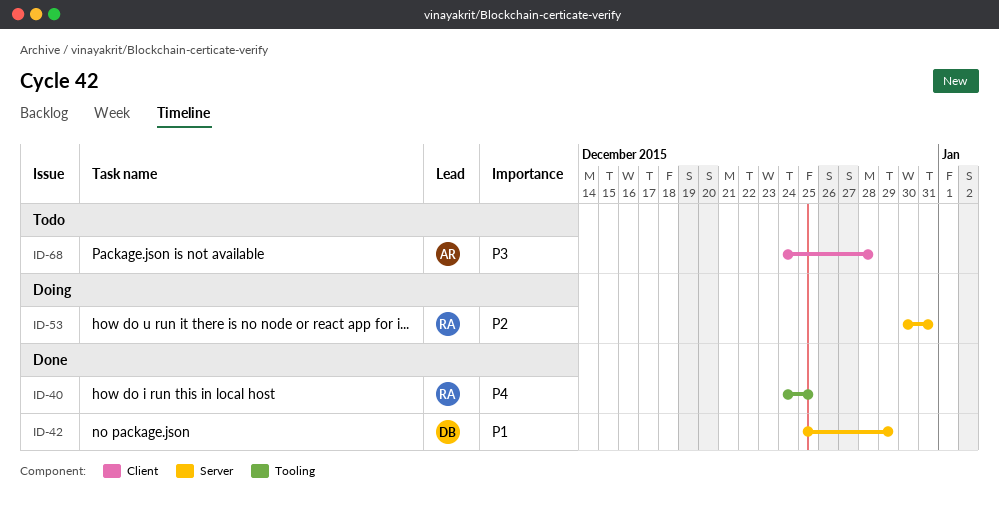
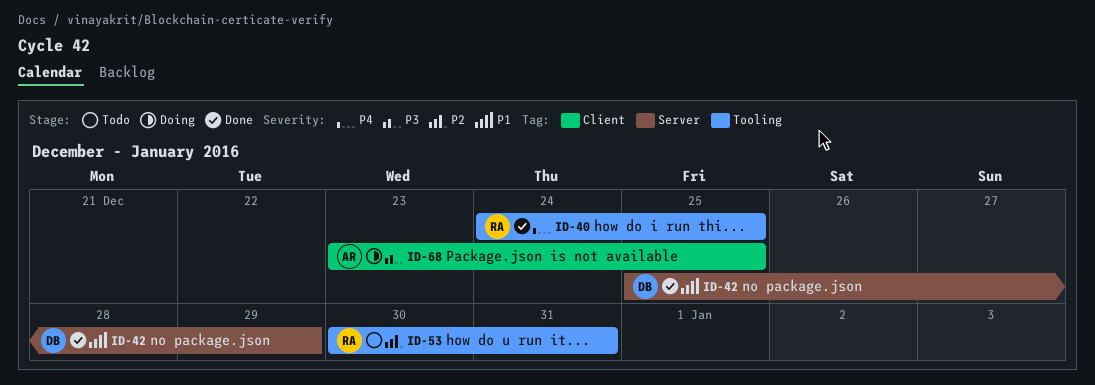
ID-53, status: Doing -> Todo
ID-53, label: Server -> Tooling
ID-68, status: Todo -> Doing
ID-68, start: Dec 24 -> Dec 23
ID-68, due: Dec 28 -> Dec 25

